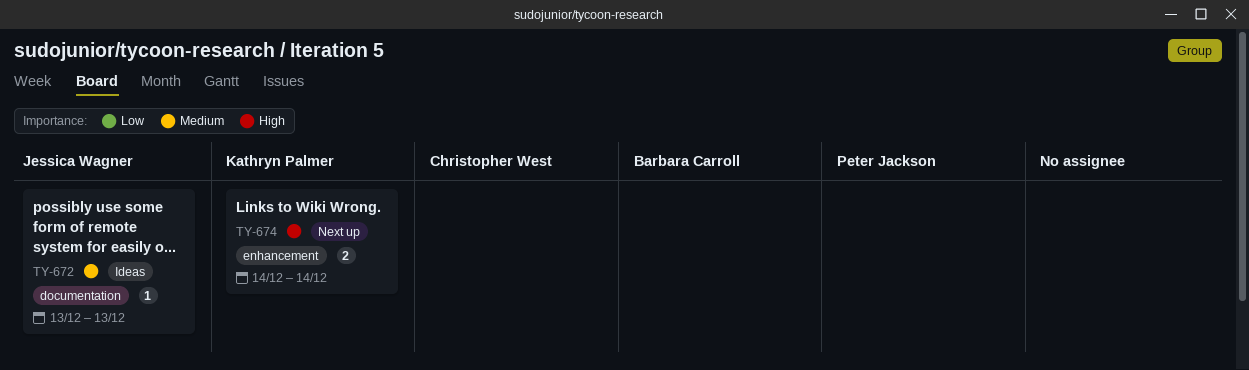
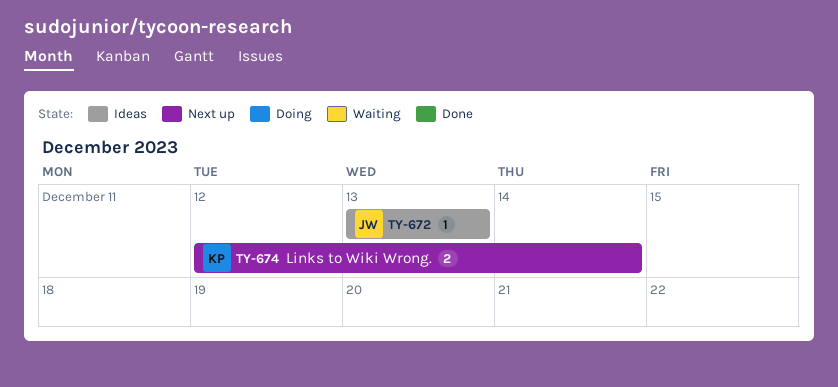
TY-674, start: Dec 14 -> Dec 12

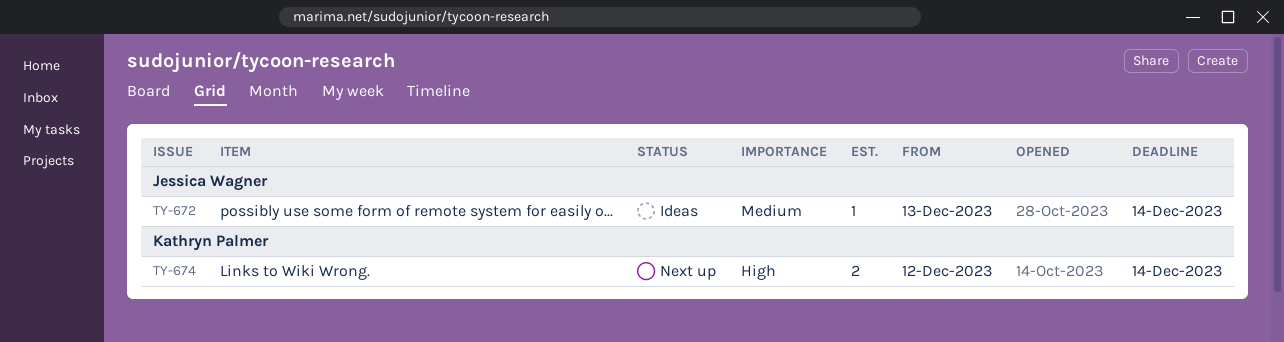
TY-672, due: Dec 13 -> Dec 14

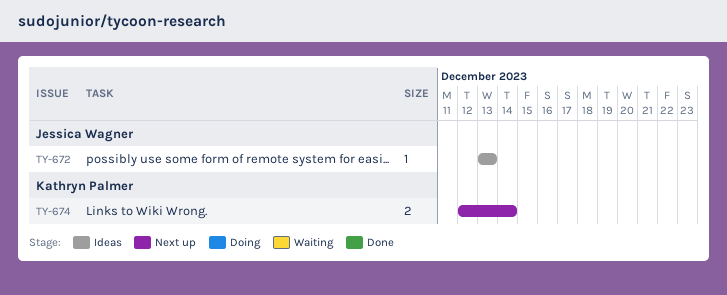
TY-672, due: Dec 14 -> Dec 13

